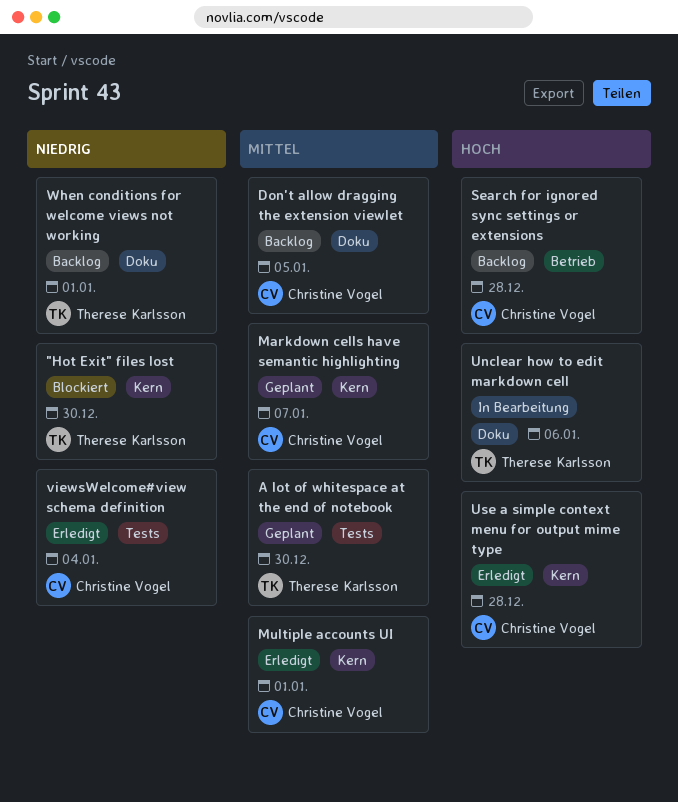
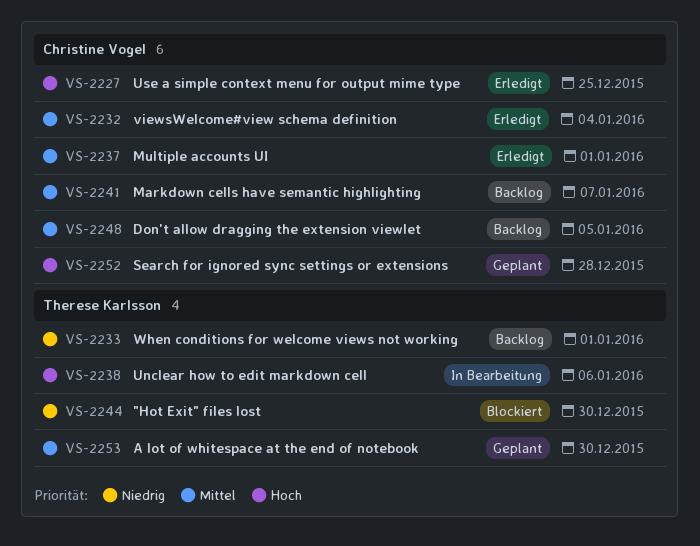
Markdown cells have semantic highlighting, status: Geplant -> Backlog
Search for ignored sync settings or extensions, status: Backlog -> Geplant
Use a simple context menu for output mime type, due: Dec 28 -> Dec 25
viewsWelcome#view schema definition, priority: Niedrig -> Mittel

